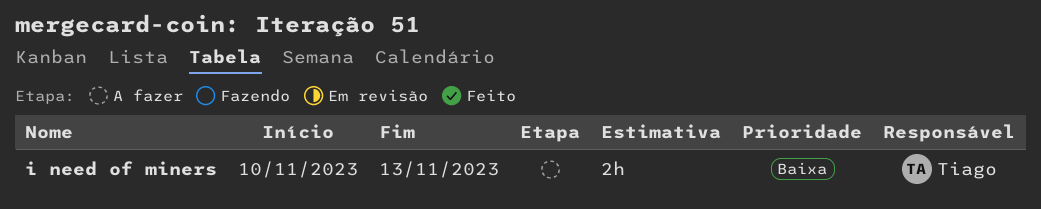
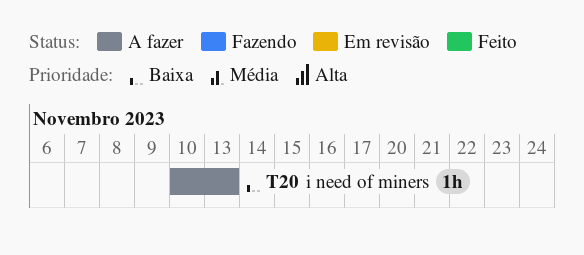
i need of miners, estimate: 2h -> 1h

